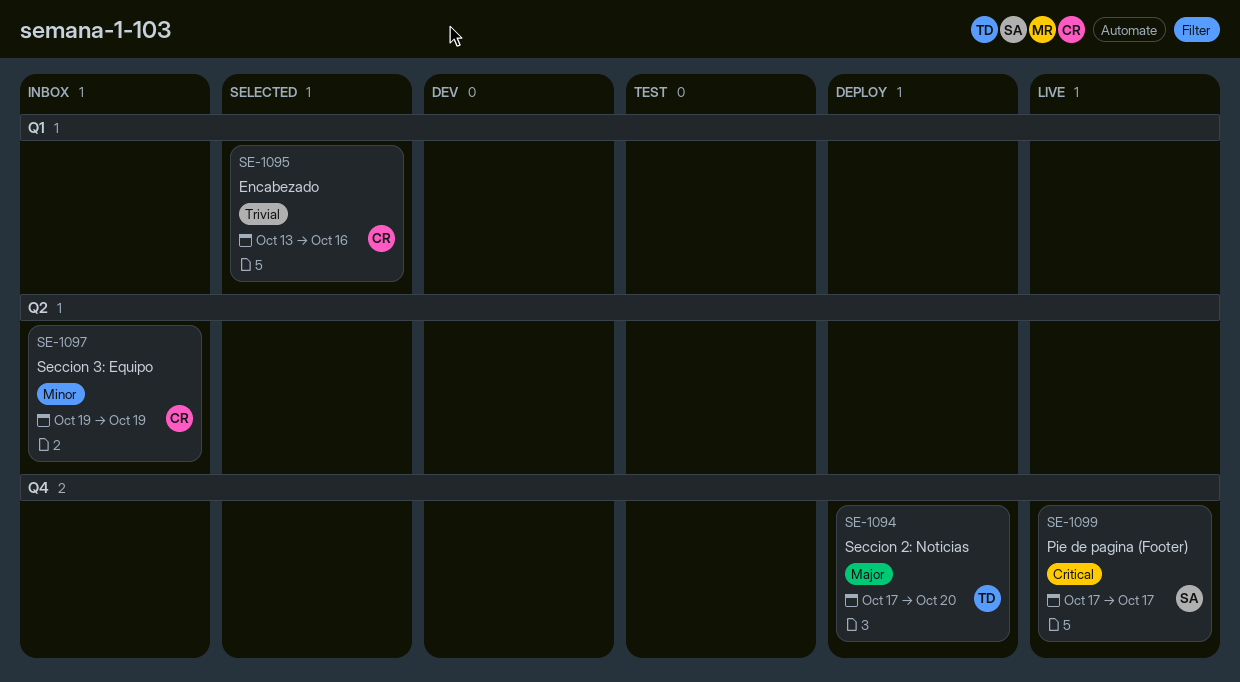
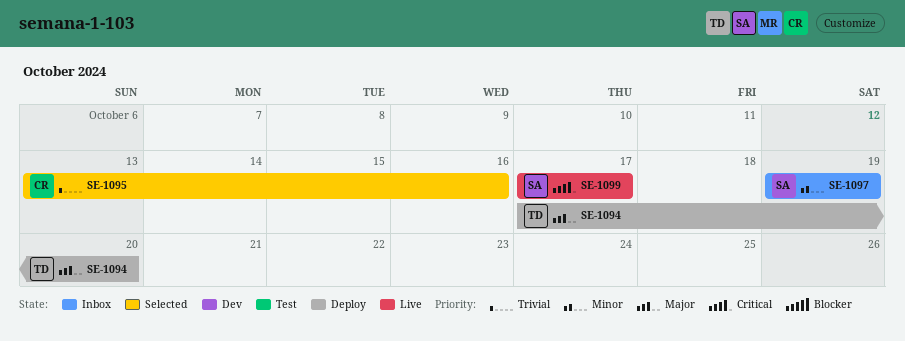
SE-1097, owner: CR -> SA

